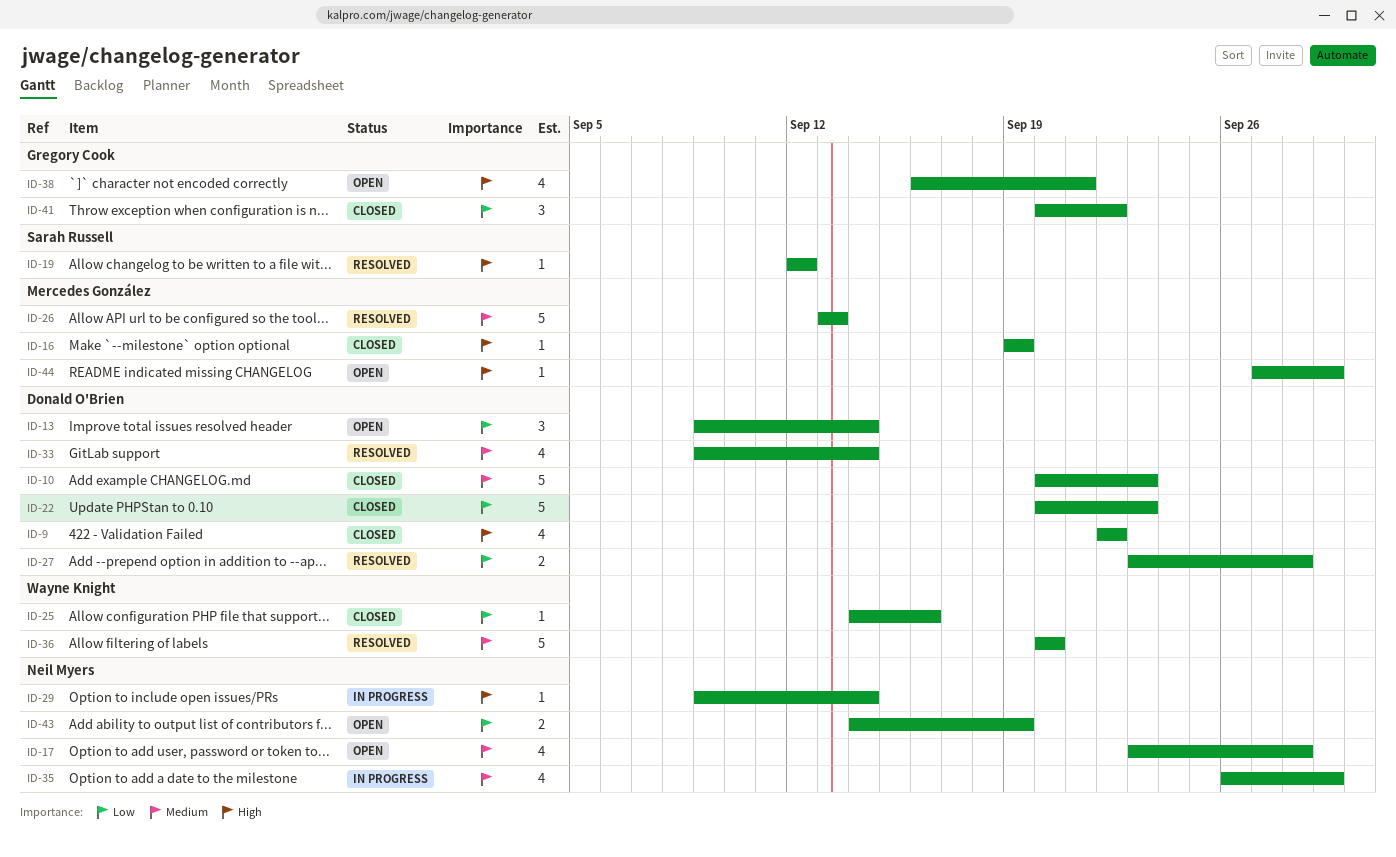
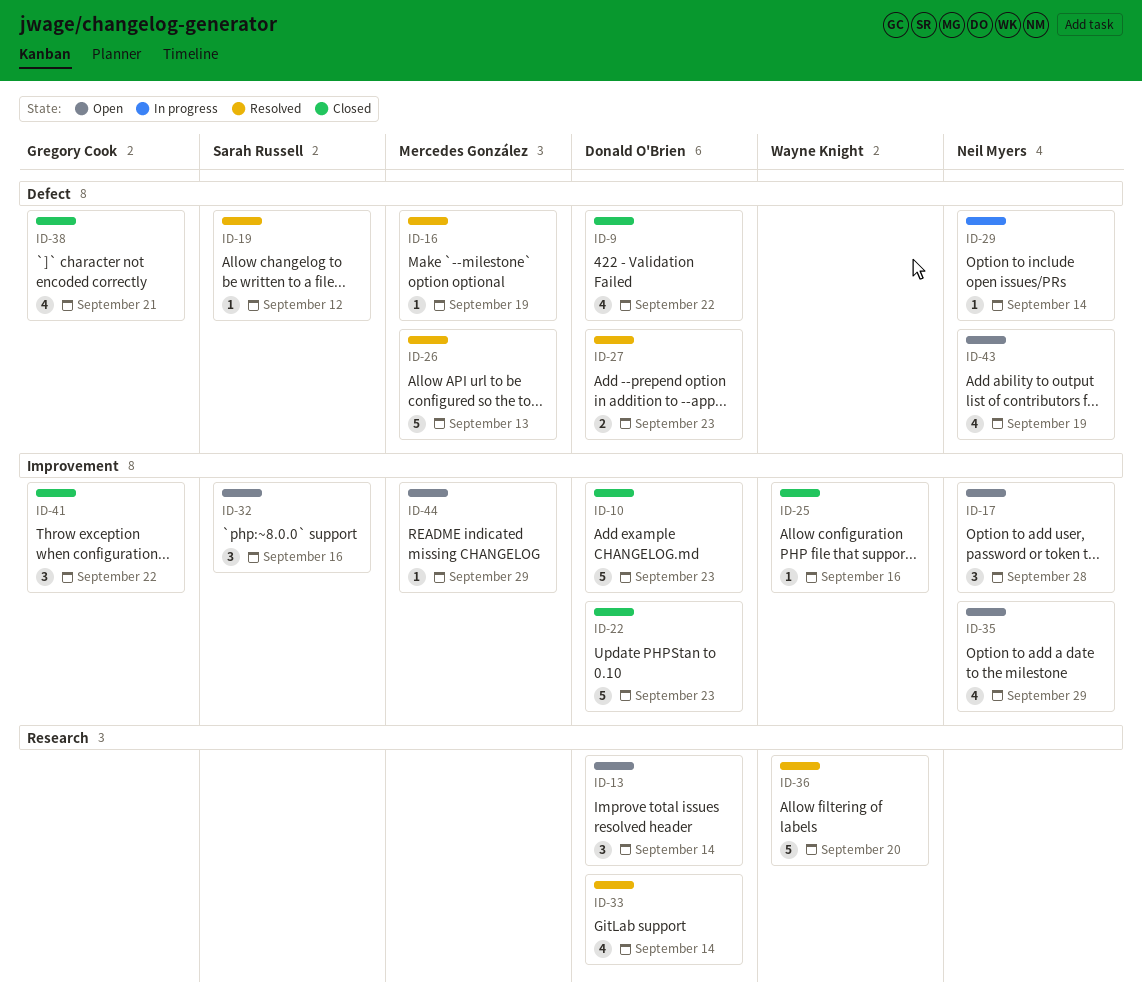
ID-16, status: Closed -> Resolved
ID-17, estimate: 4 -> 3
ID-27, due: Sep 28 -> Sep 23
ID-32: none -> present
ID-35, status: In progress -> Open
ID-38, status: Open -> Closed
ID-43, estimate: 2 -> 4

